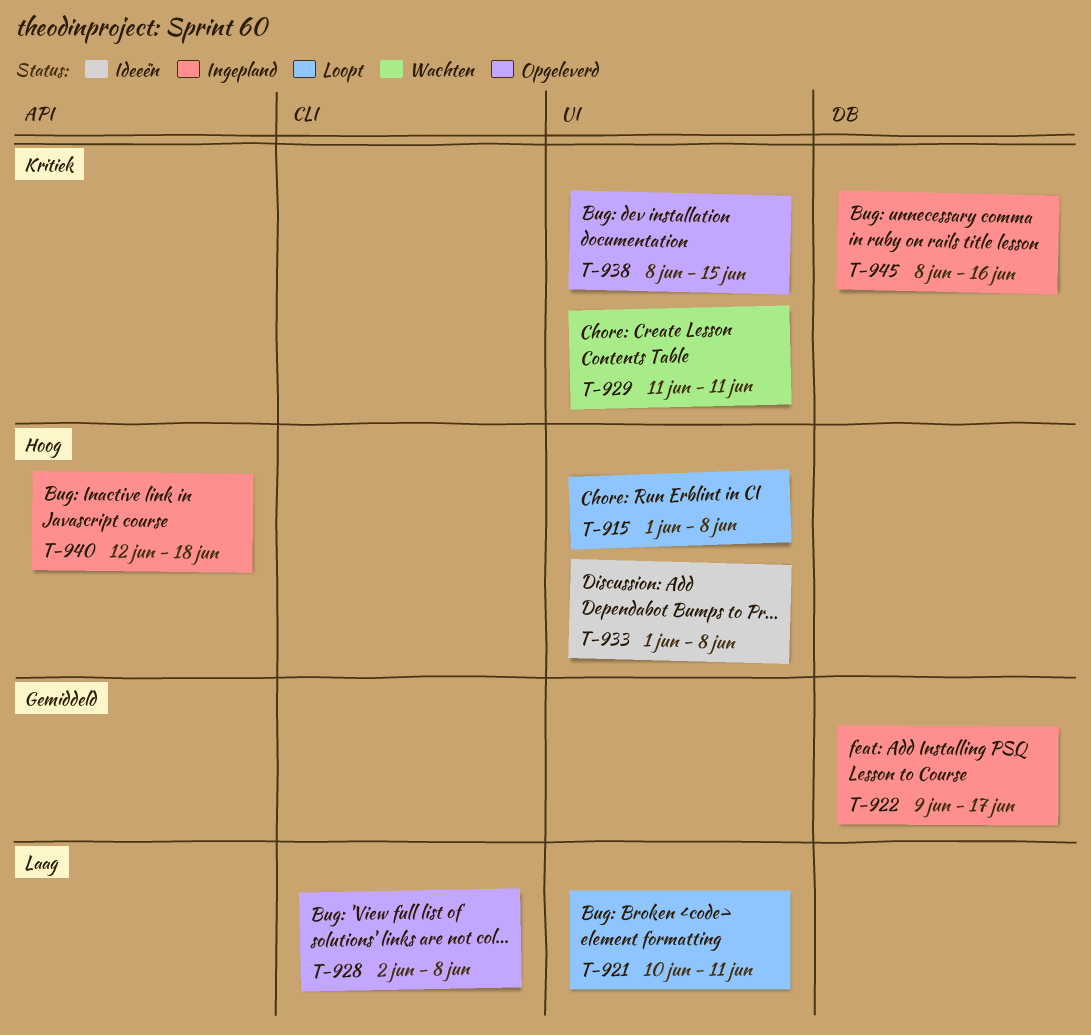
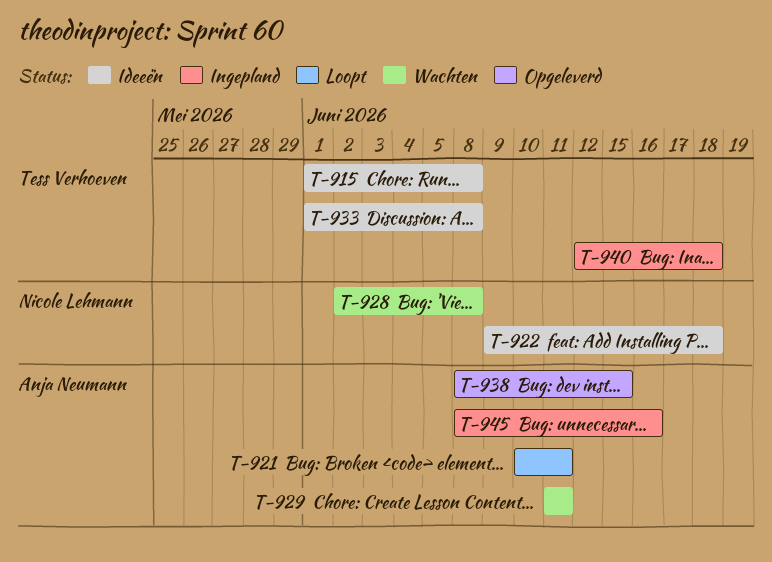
T-915, status: Loopt -> Ideeën
T-922, status: Ingepland -> Ideeën
T-922, due: Jun 17 -> Jun 18
T-928, status: Opgeleverd -> Wachten

